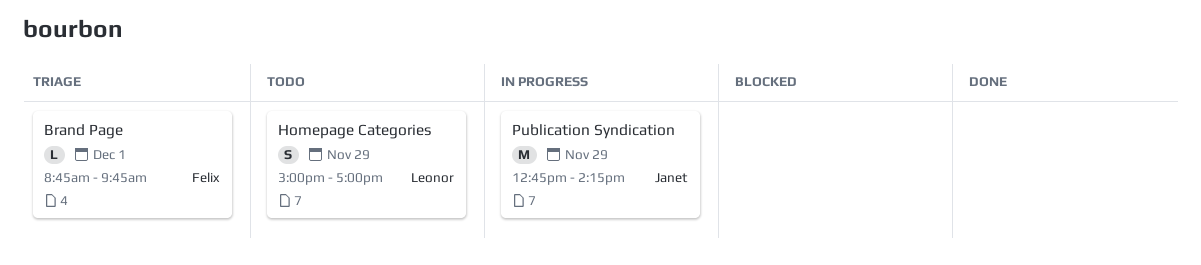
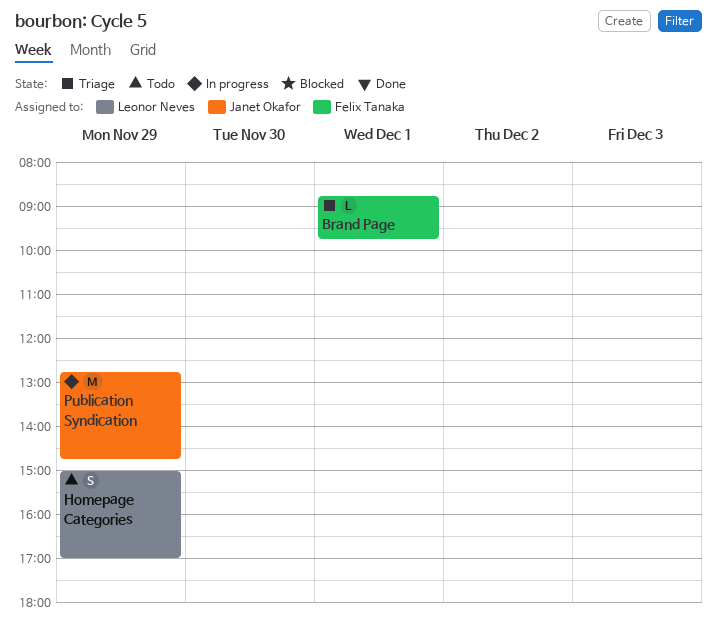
Publication Syndication, ends: 14:15 -> 14:45

